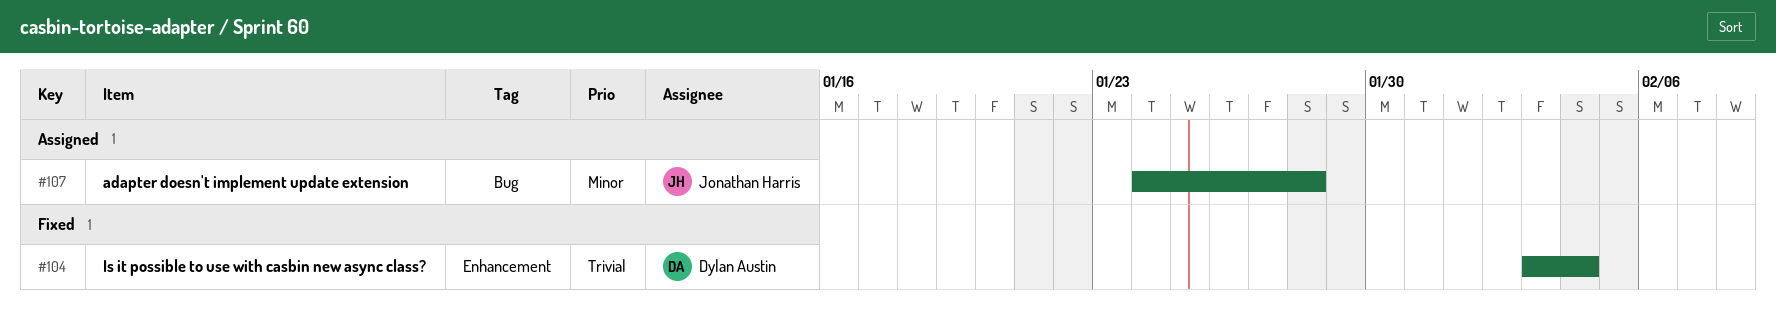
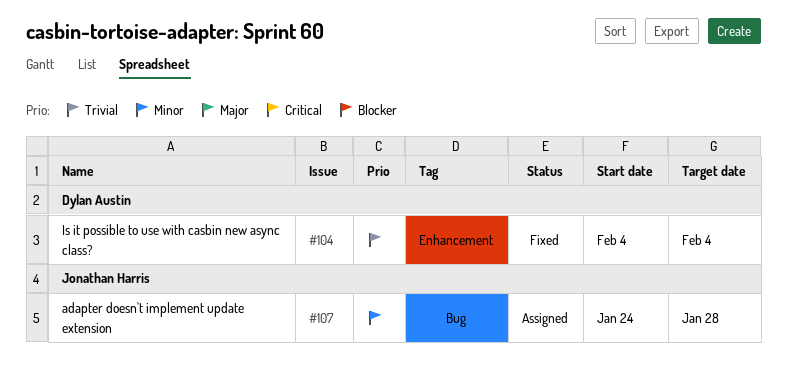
#104, start: Feb 3 -> Feb 4

